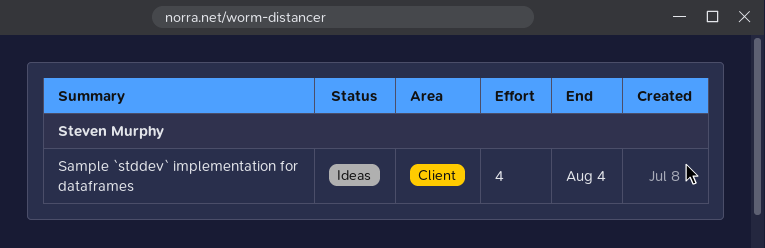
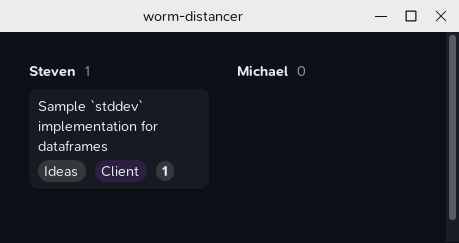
Sample `stddev` implementation for dataframes, estimate: 4 -> 1

